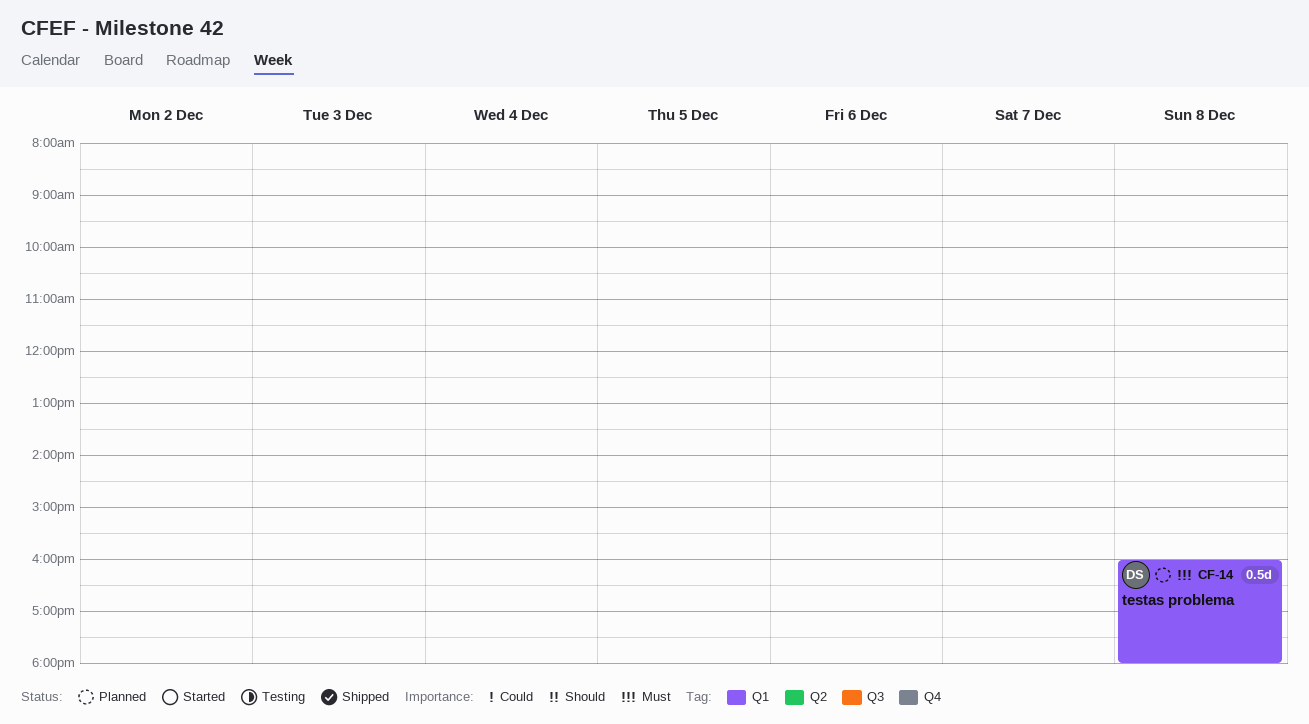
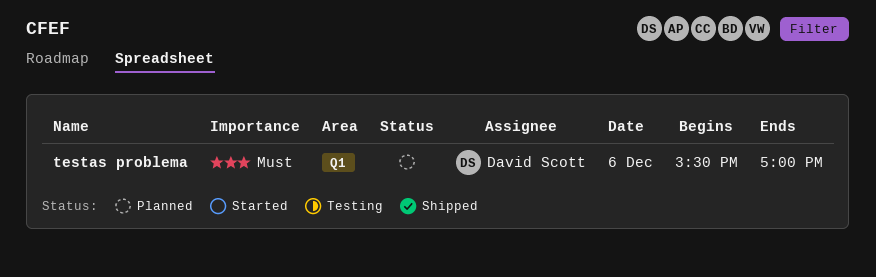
testas problema, day: Dec 8 -> Dec 6
testas problema, begins: 16:00 -> 15:30
testas problema, ends: 18:00 -> 17:00

